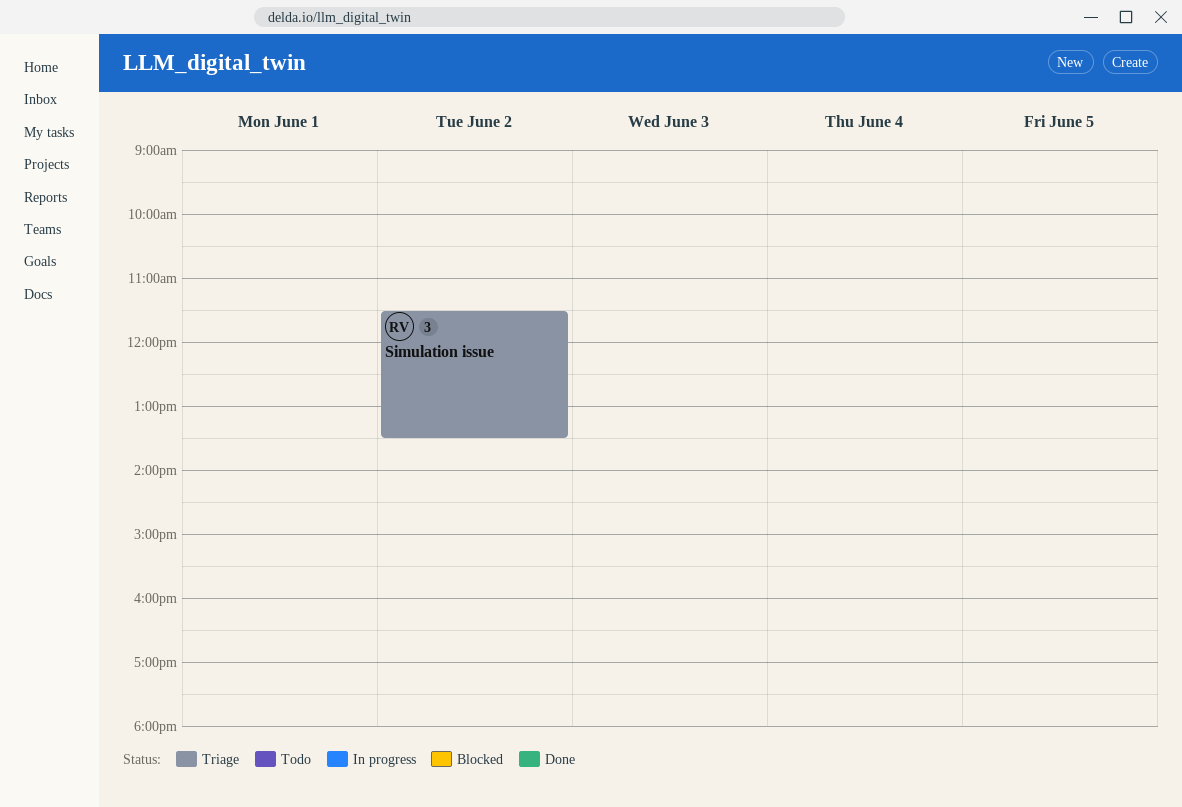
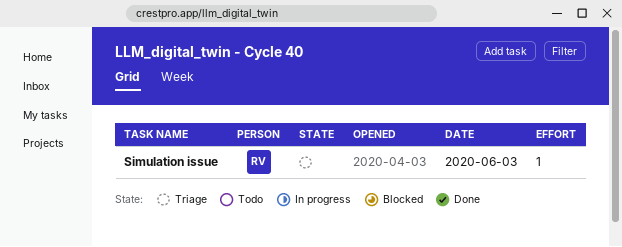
Simulation issue, estimate: 3 -> 1
Simulation issue, day: Jun 2 -> Jun 3

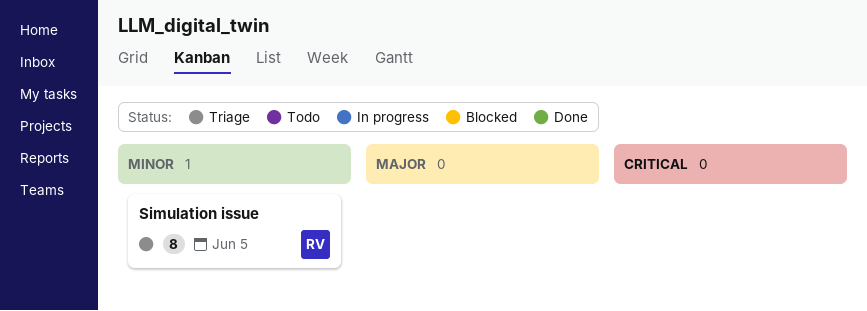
Simulation issue, estimate: 1 -> 8
Simulation issue, day: Jun 3 -> Jun 5

